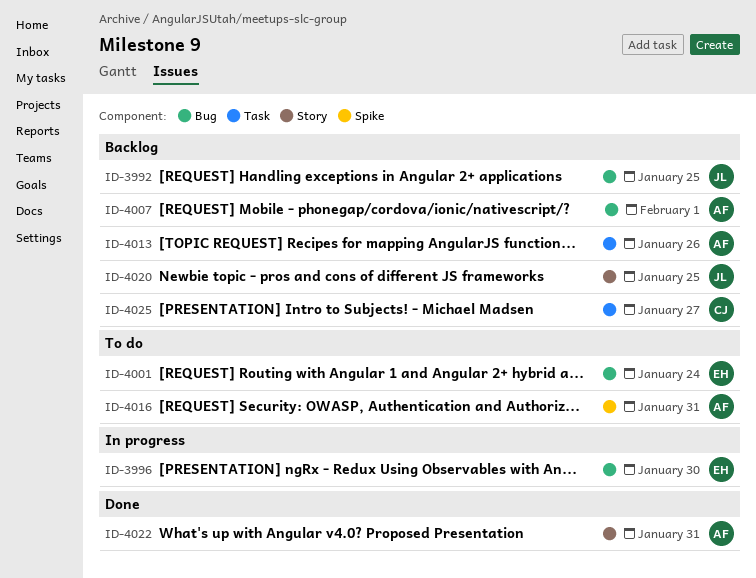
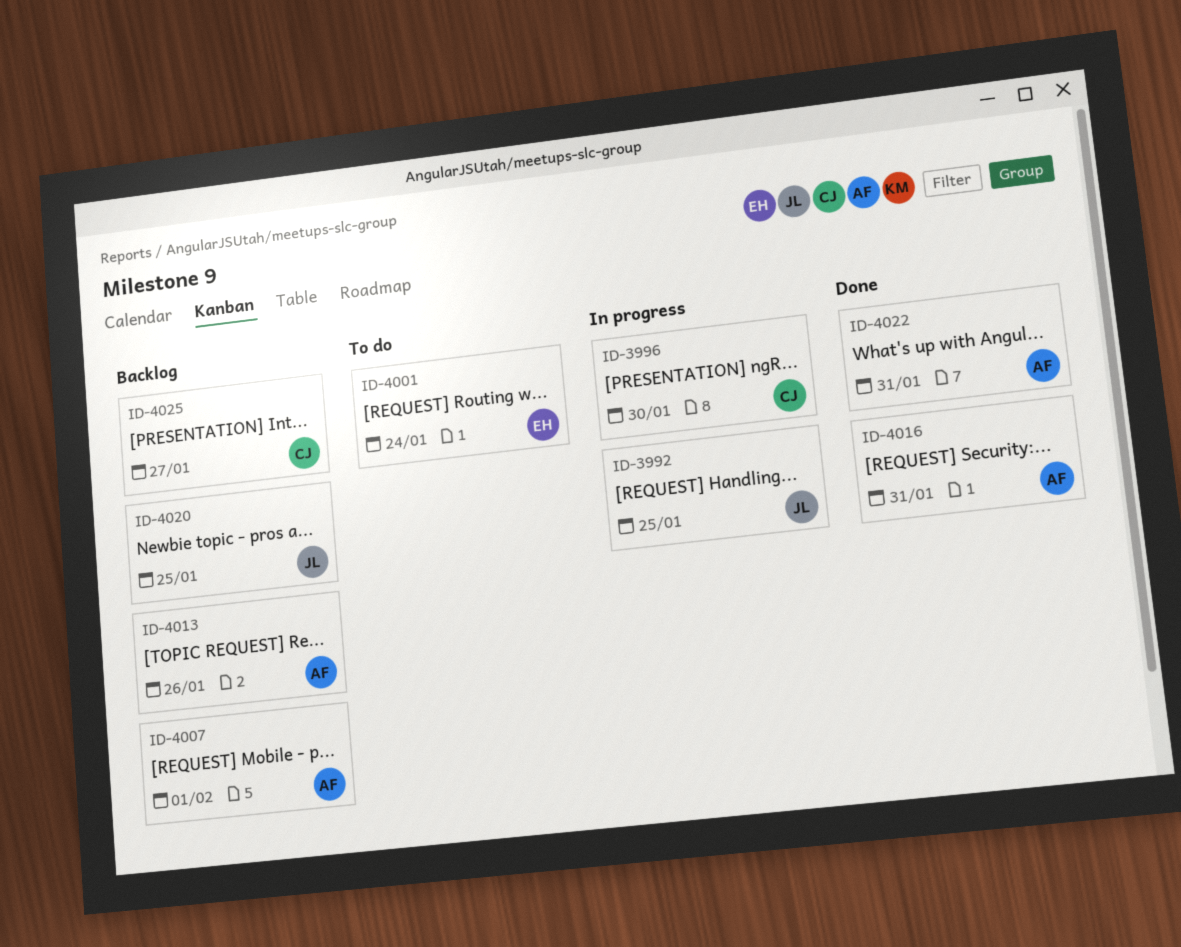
ID-3992, status: Backlog -> In progress
ID-3996, owner: EH -> CJ
ID-4016, status: To do -> Done

